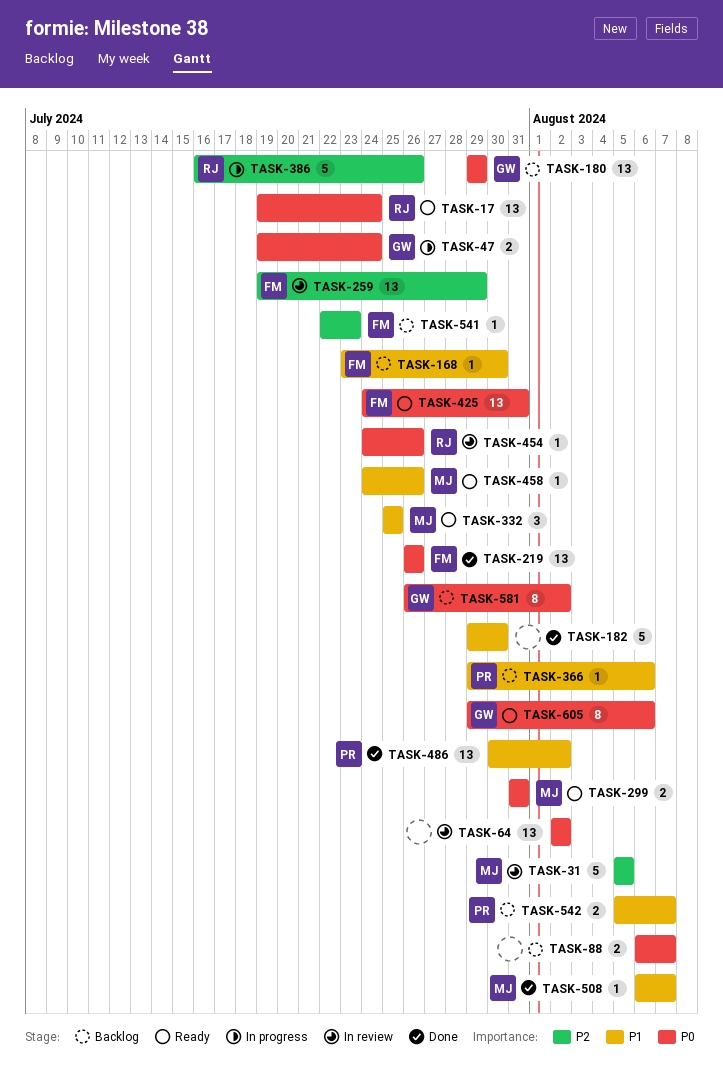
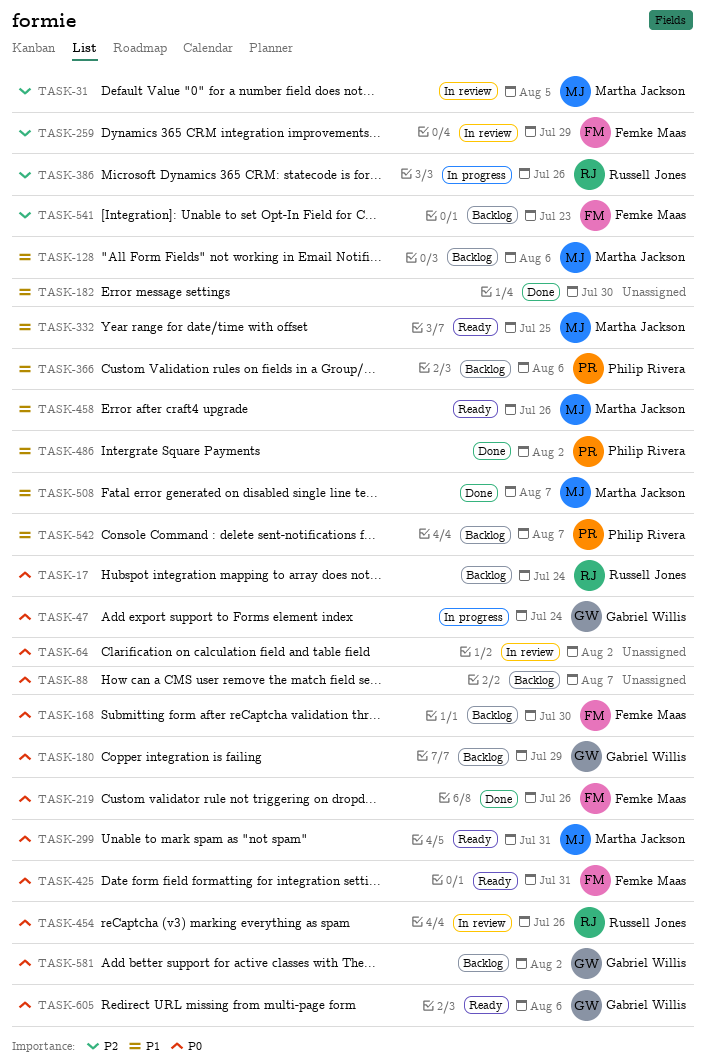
TASK-17, status: Ready -> Backlog
TASK-128: none -> present
TASK-168, priority: P1 -> P0

